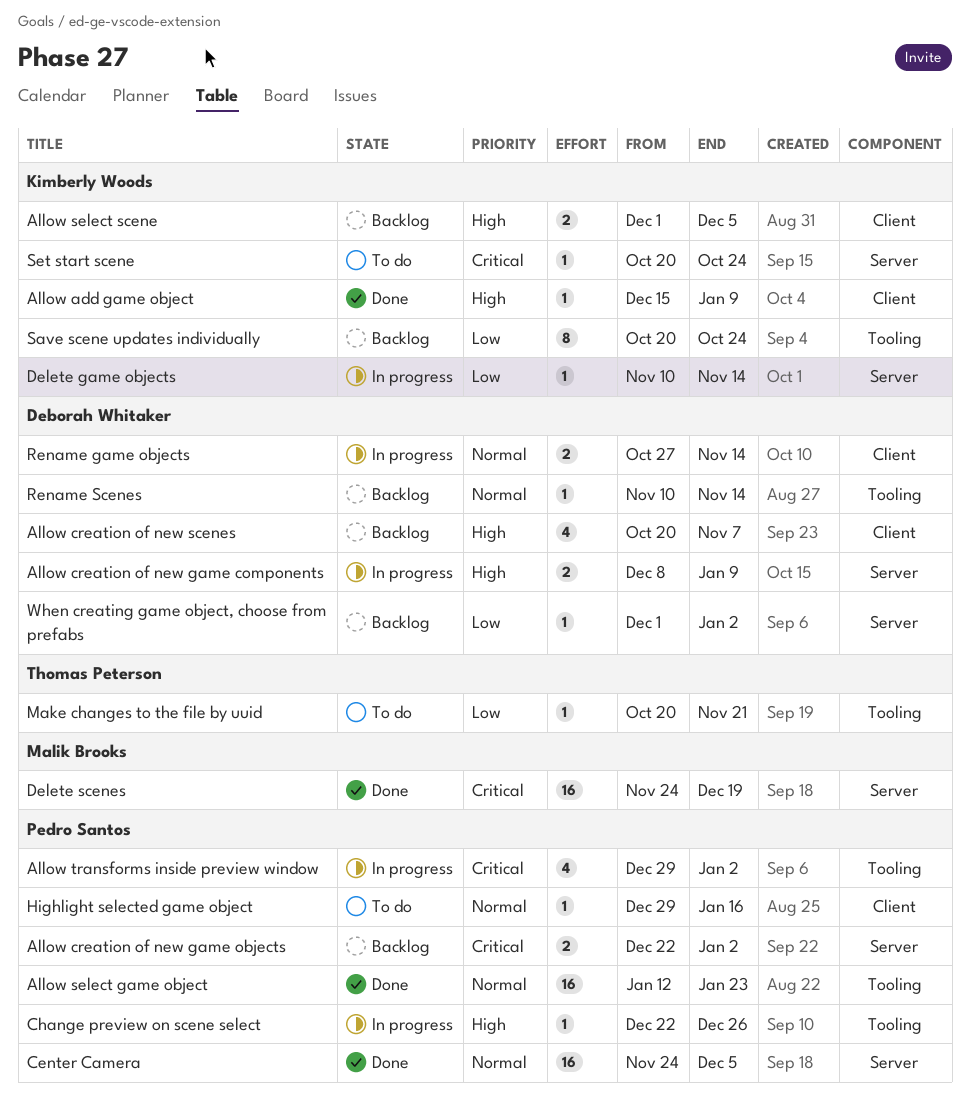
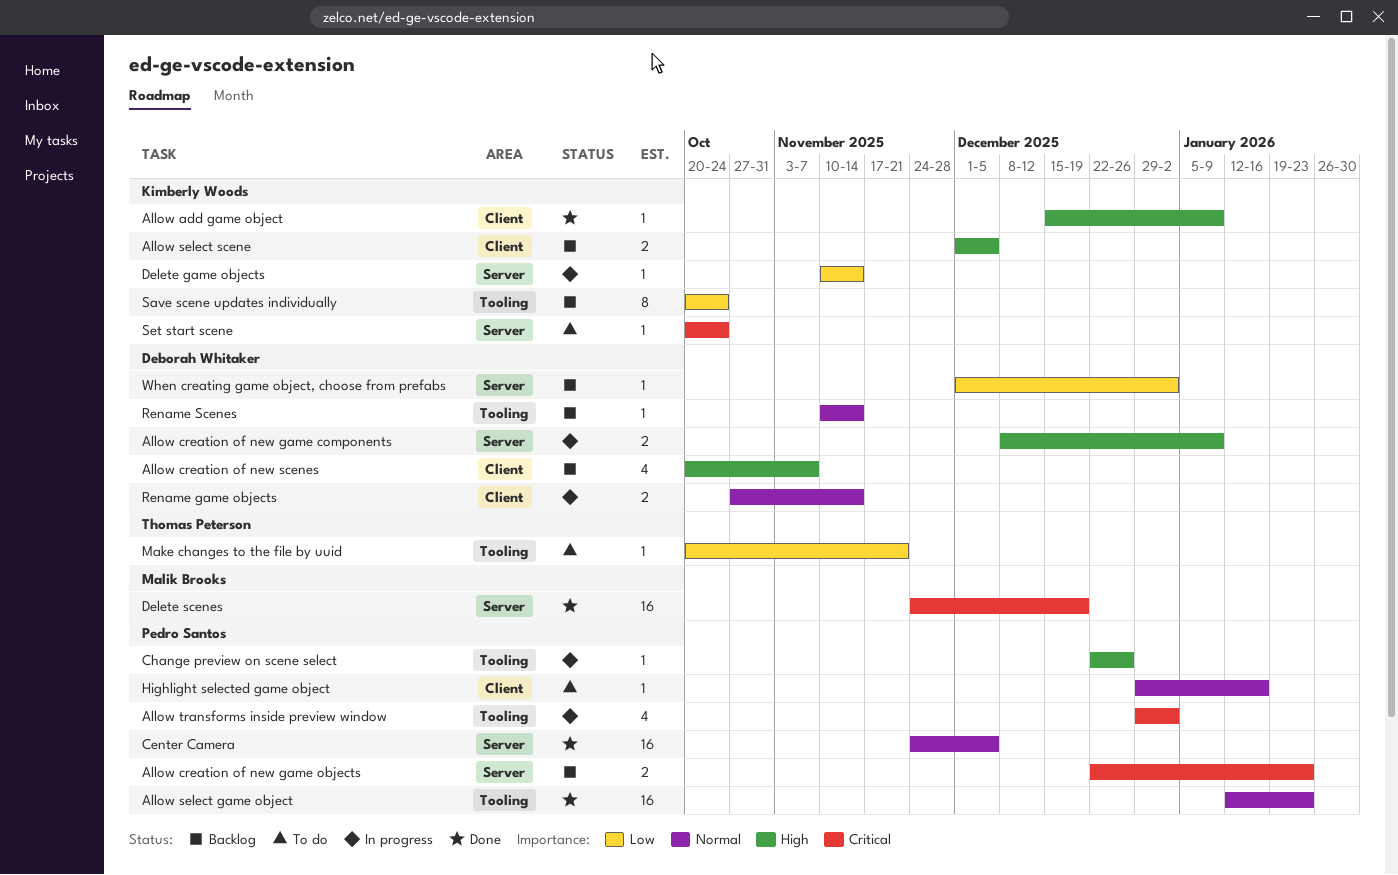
Allow creation of new game objects, due: Jan 2 -> Jan 23

